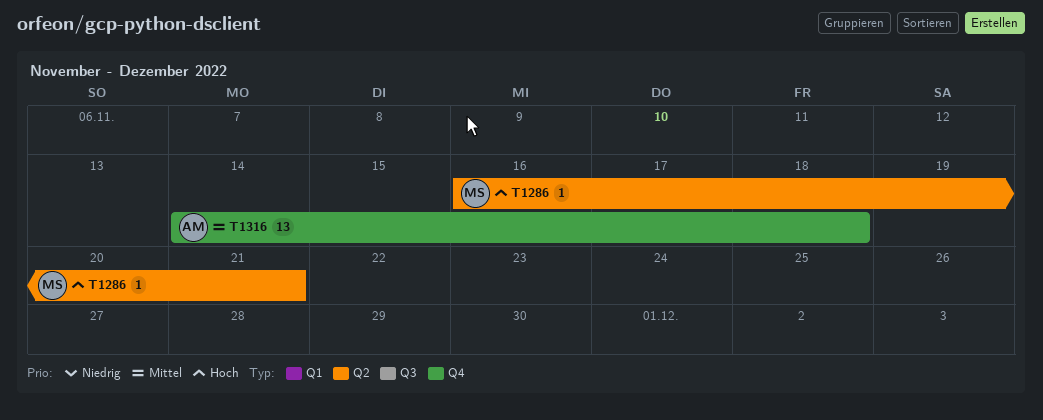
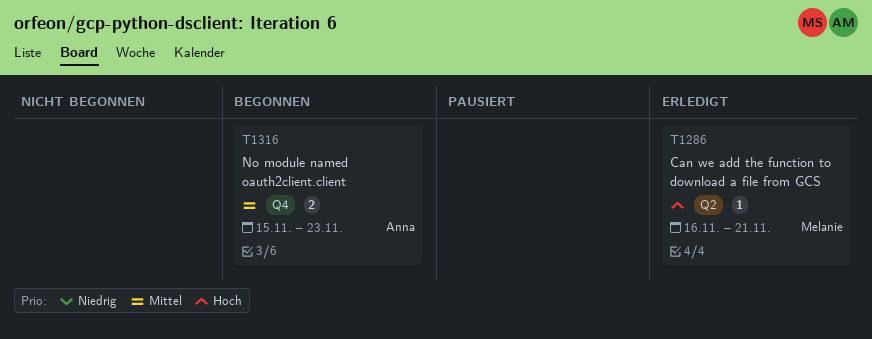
T1316, estimate: 13 -> 2
T1316, start: Nov 14 -> Nov 15
T1316, due: Nov 18 -> Nov 23

